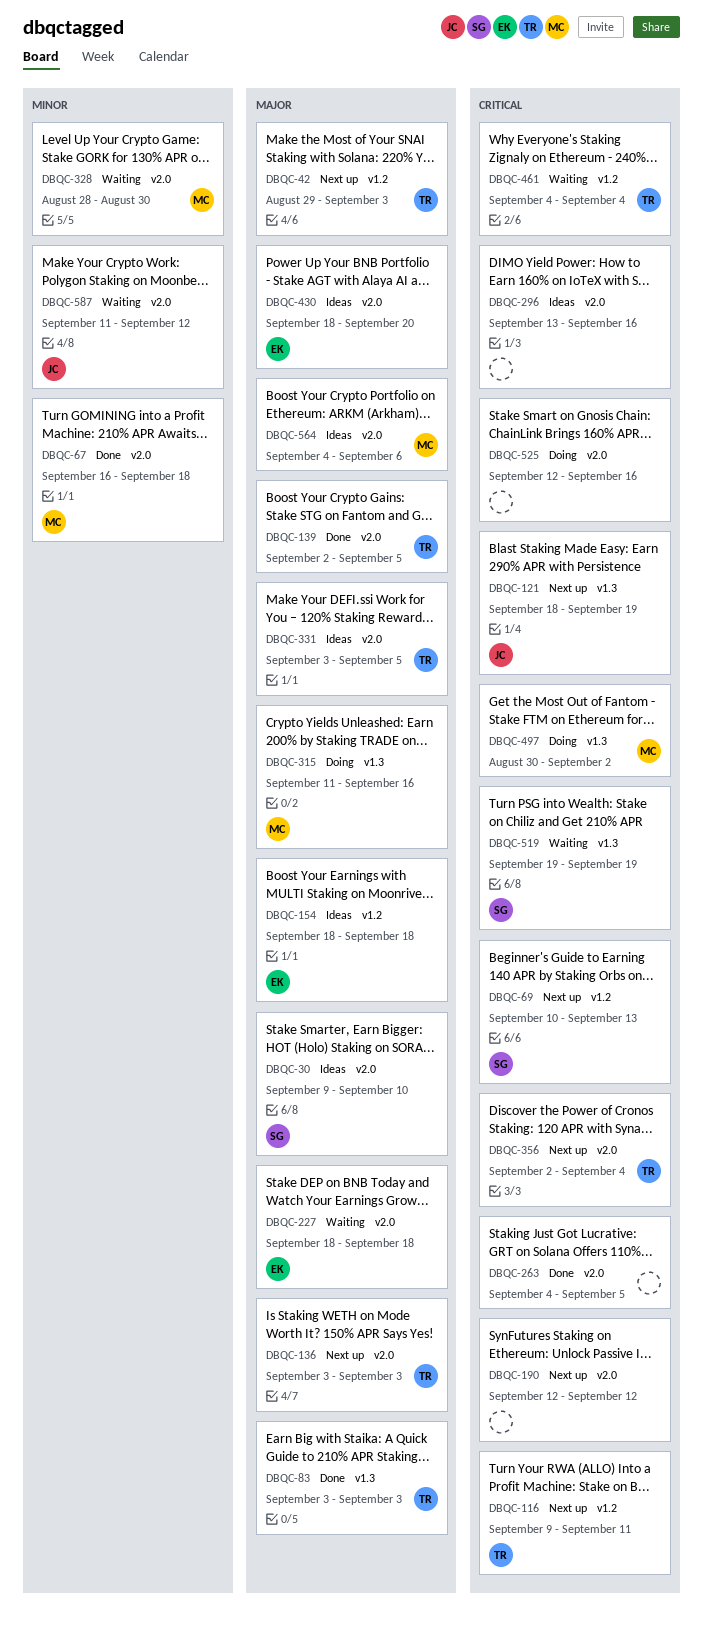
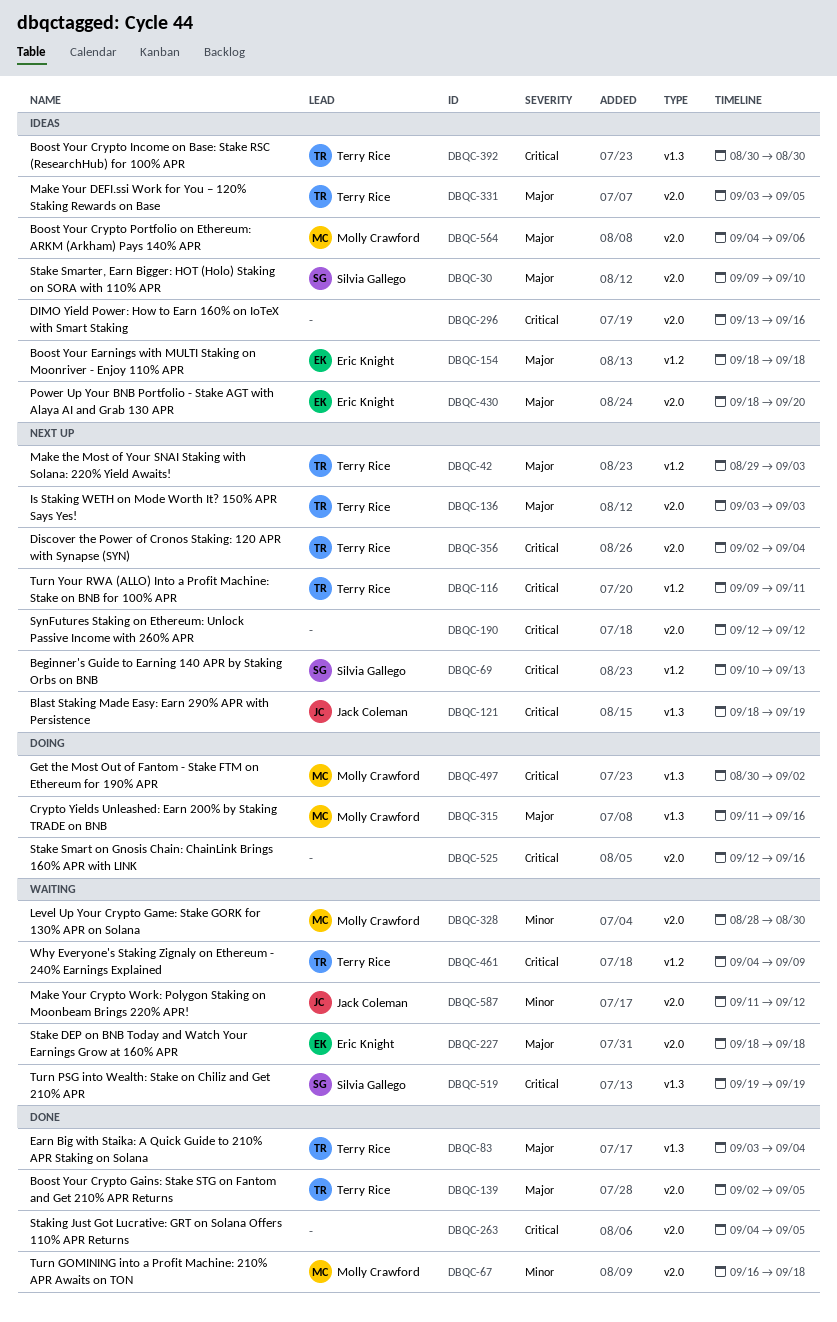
DBQC-83, due: Sep 3 -> Sep 4
DBQC-392: none -> present
DBQC-461, due: Sep 4 -> Sep 9

